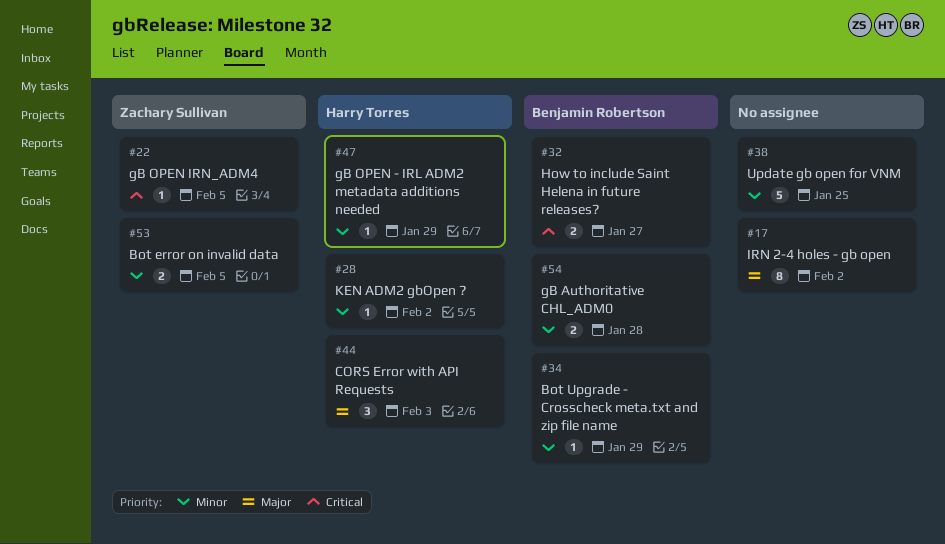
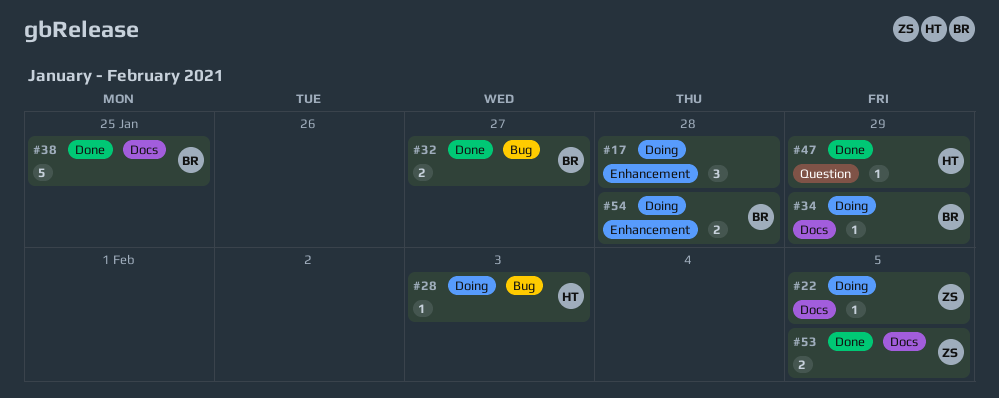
#17, estimate: 8 -> 3
#17, due: Feb 2 -> Jan 28
#28, due: Feb 2 -> Feb 3
#38, owner: none -> Benjamin Robertson
#44: present -> none

